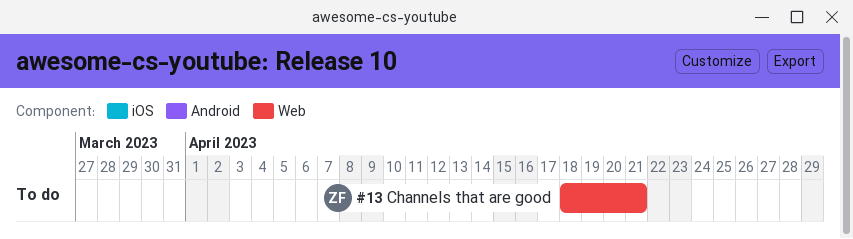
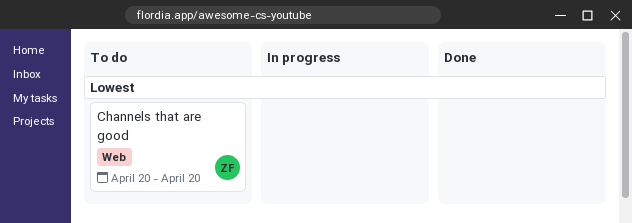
Channels that are good, start: Apr 18 -> Apr 20
Channels that are good, due: Apr 21 -> Apr 20

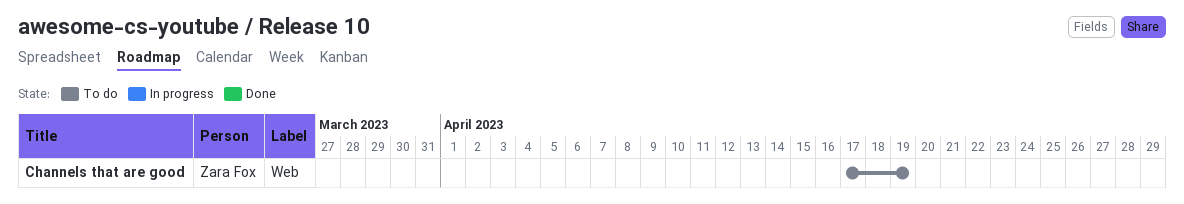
Channels that are good, start: Apr 20 -> Apr 17
Channels that are good, due: Apr 20 -> Apr 19

